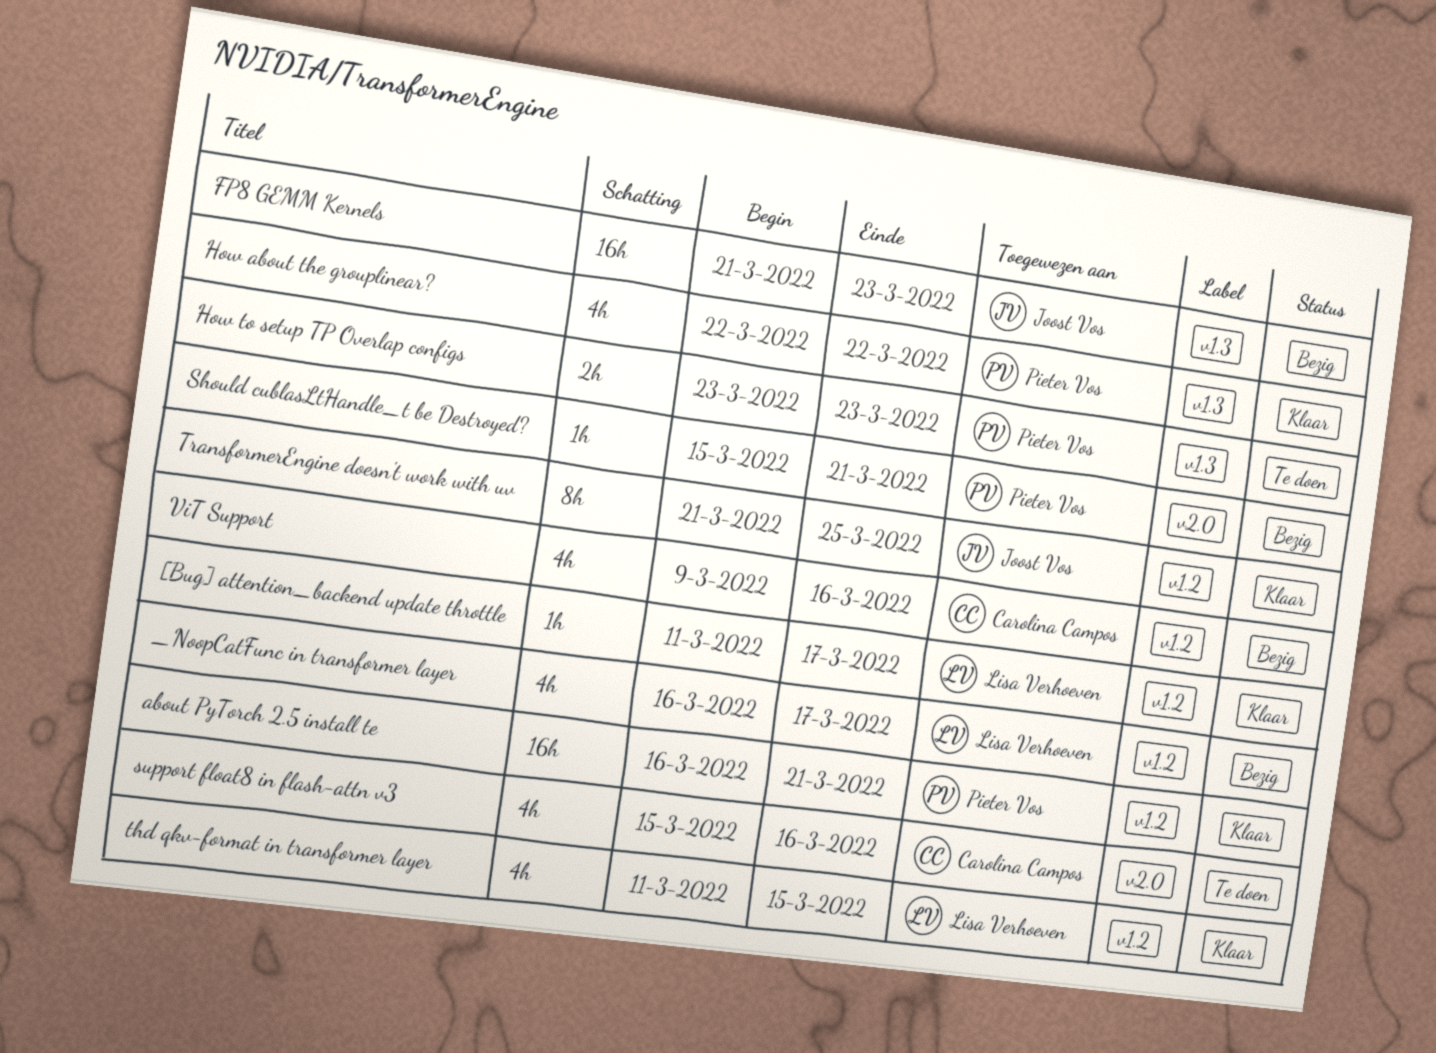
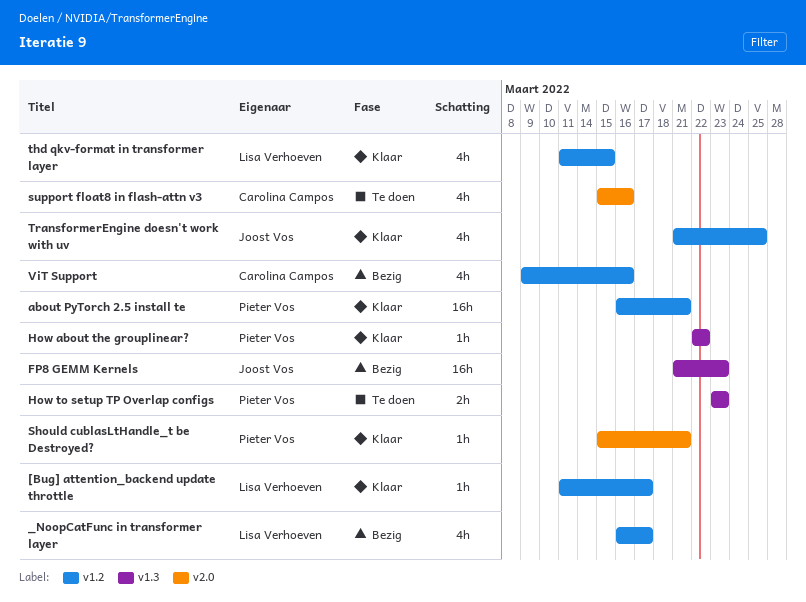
How about the grouplinear?, estimate: 4h -> 1h
Should cublasLtHandle_t be Destroyed?, status: Bezig -> Klaar
TransformerEngine doesn't work with uv, estimate: 8h -> 4h

